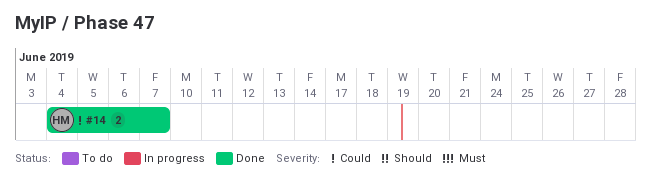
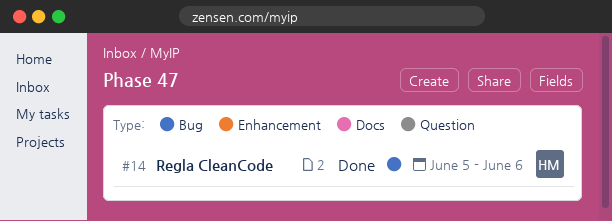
#14, start: Jun 4 -> Jun 5
#14, due: Jun 7 -> Jun 6

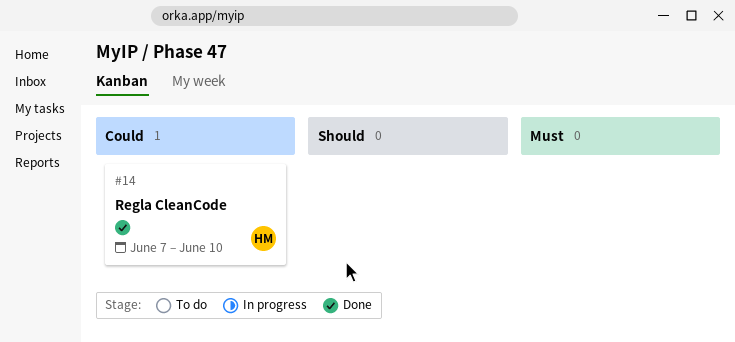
#14, start: Jun 5 -> Jun 7
#14, due: Jun 6 -> Jun 10

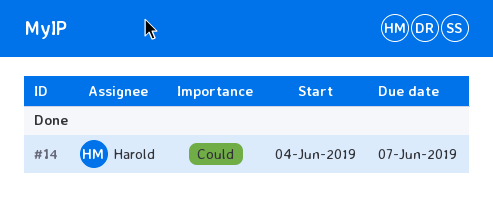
#14, start: Jun 7 -> Jun 4
#14, due: Jun 10 -> Jun 7

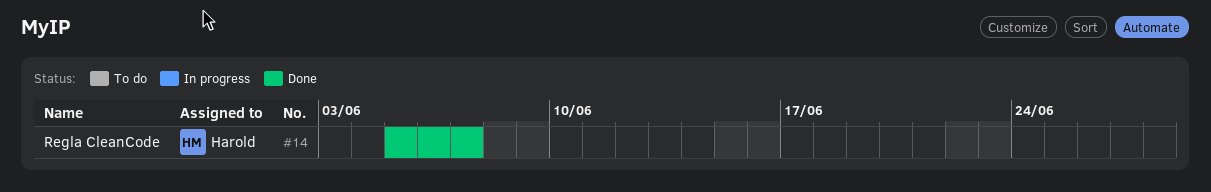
#14, start: Jun 4 -> Jun 5

